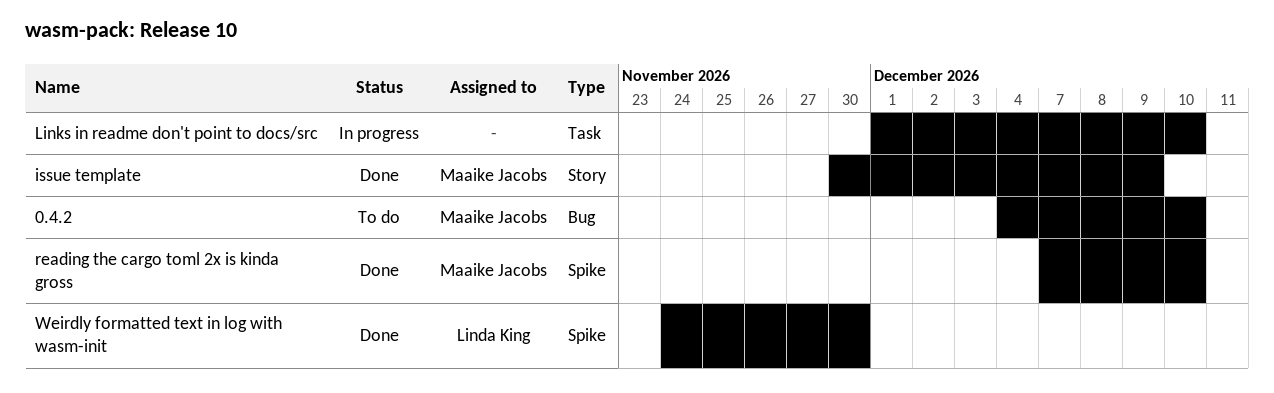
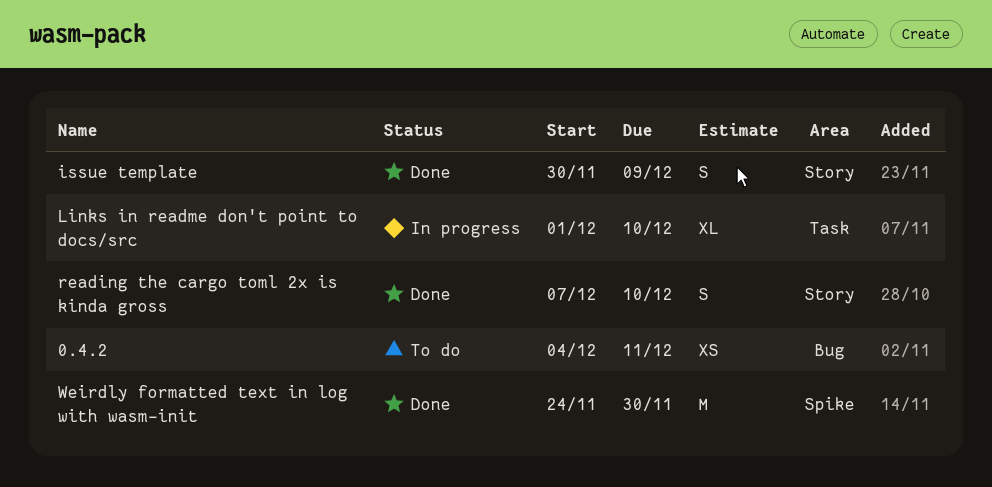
0.4.2, due: Dec 10 -> Dec 11
reading the cargo toml 2x is kinda gross, label: Spike -> Story

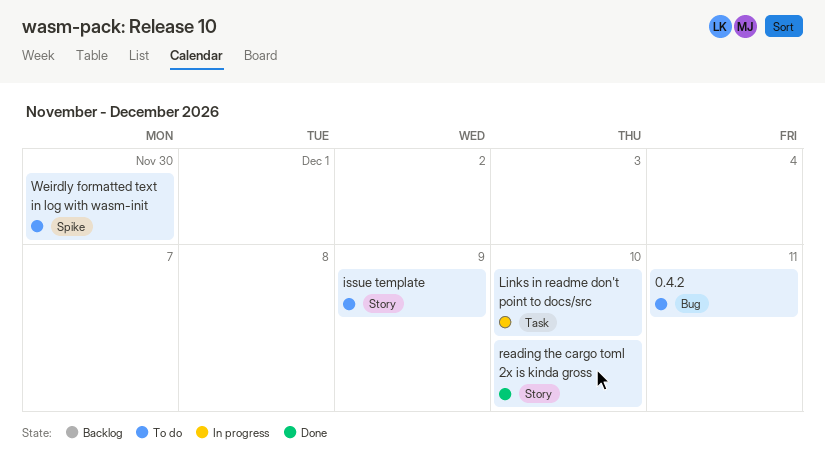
issue template, status: Done -> To do
Weirdly formatted text in log with wasm-init, status: Done -> To do

